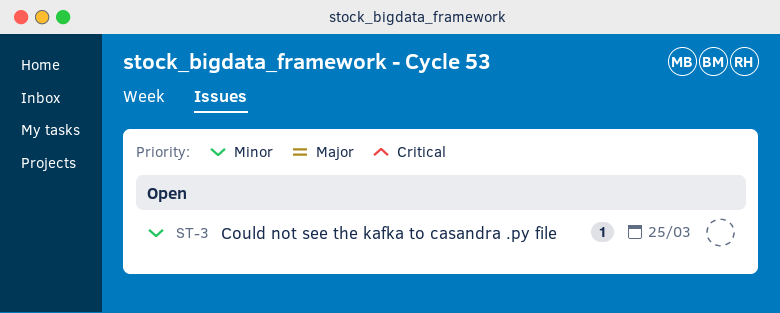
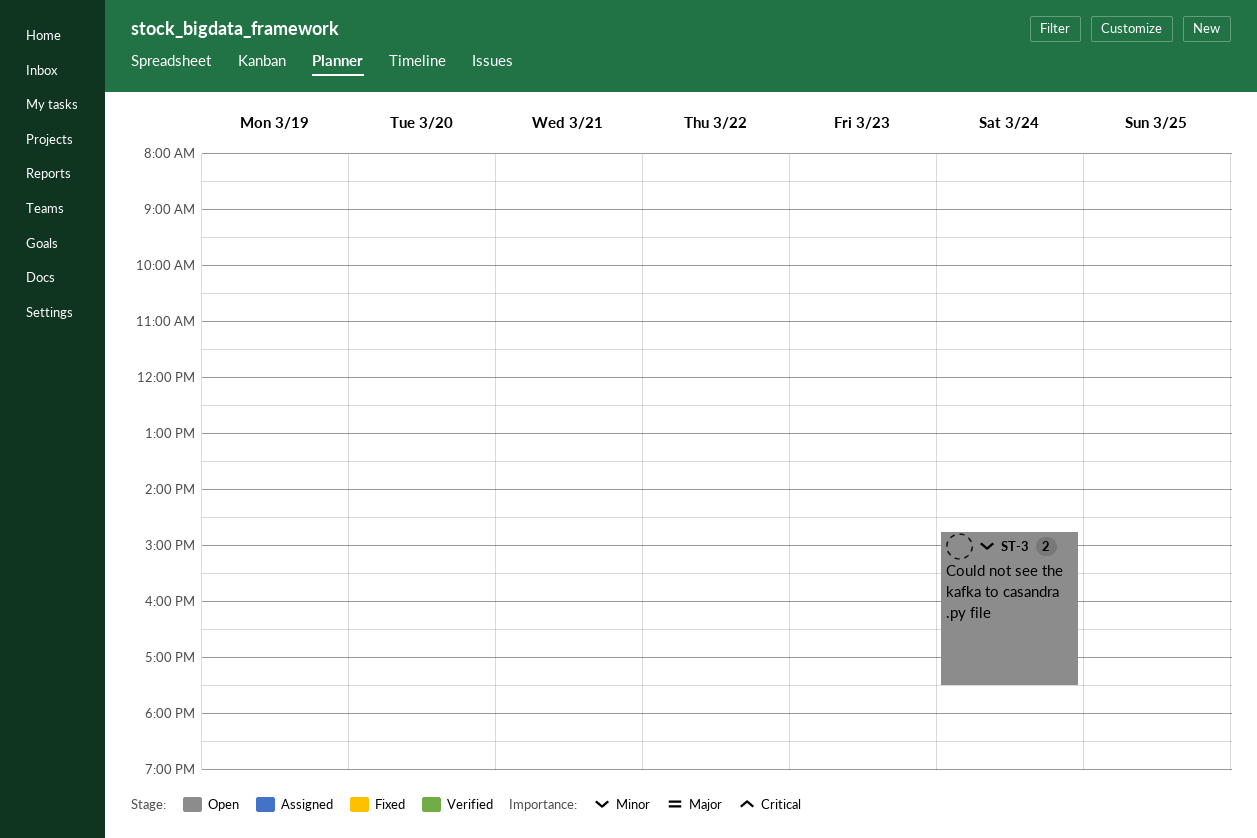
ST-3, estimate: 1 -> 2
ST-3, day: Mar 25 -> Mar 24

